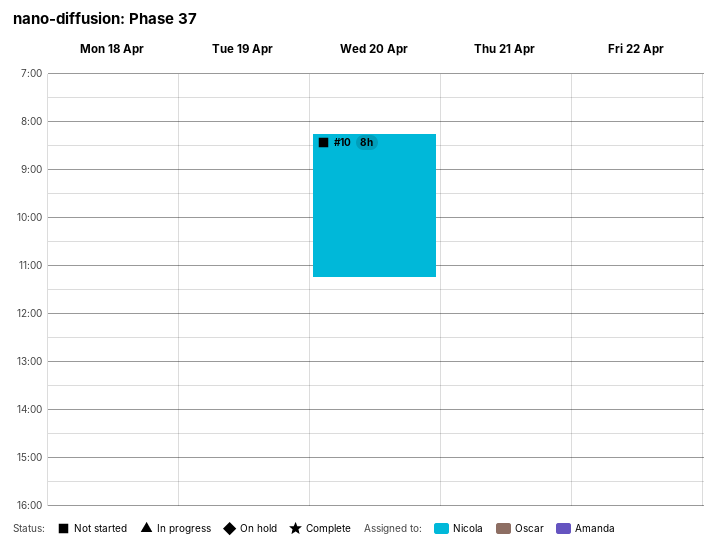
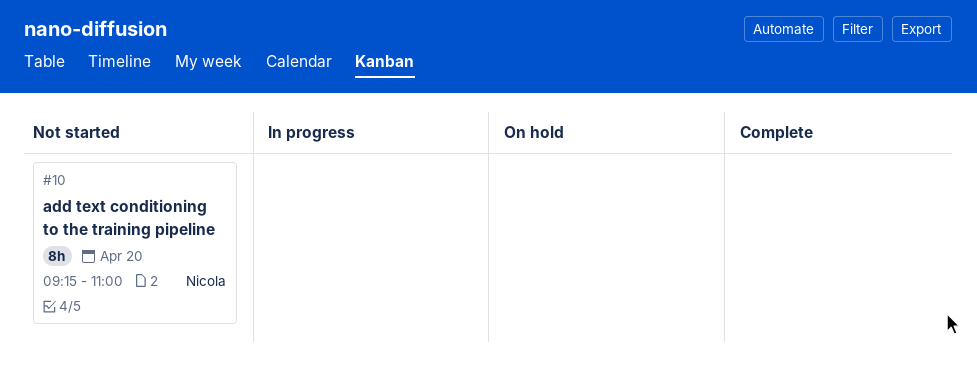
#10, begins: 08:15 -> 09:15
#10, ends: 11:15 -> 11:00

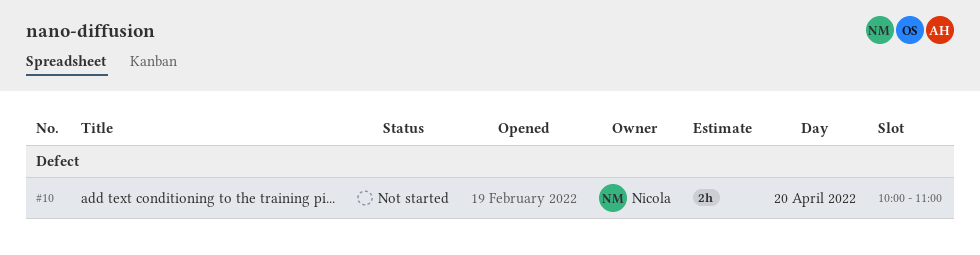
#10, estimate: 8h -> 2h
#10, begins: 09:15 -> 10:00

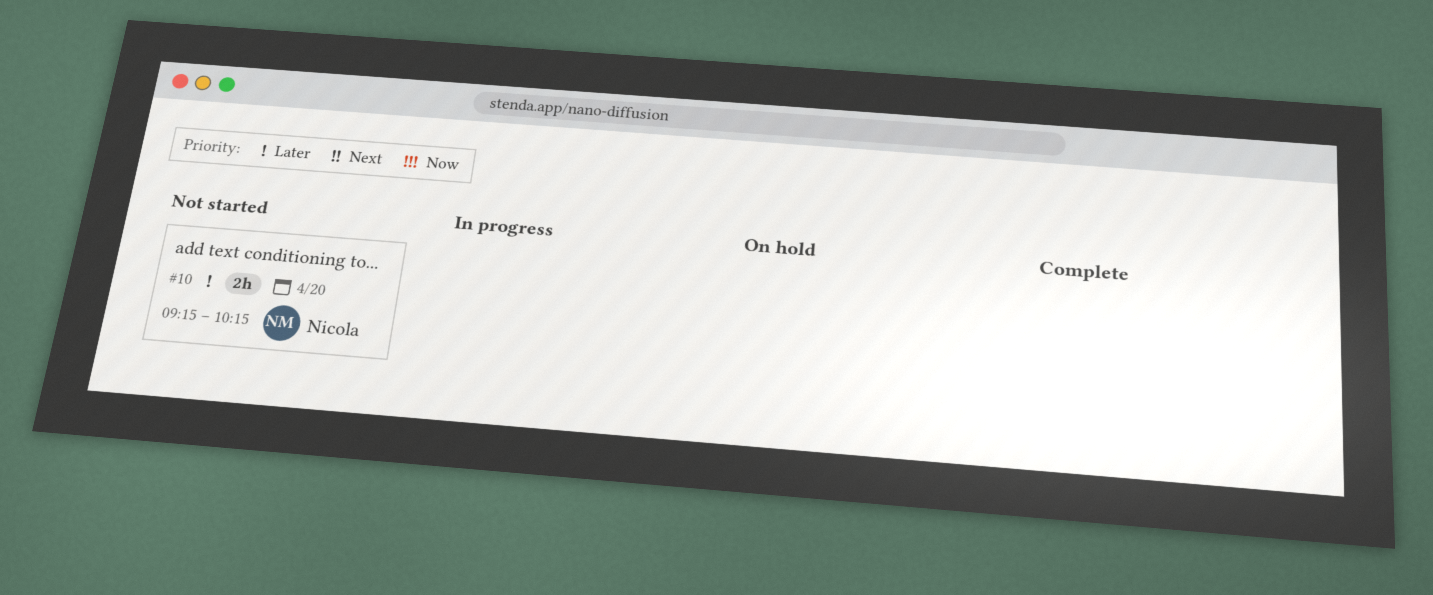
#10, begins: 10:00 -> 09:15
#10, ends: 11:00 -> 10:15

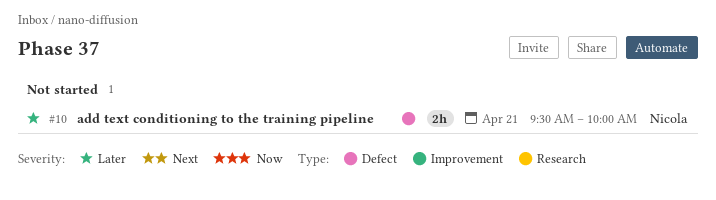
#10, day: Apr 20 -> Apr 21
#10, begins: 09:15 -> 09:30
#10, ends: 10:15 -> 10:00

